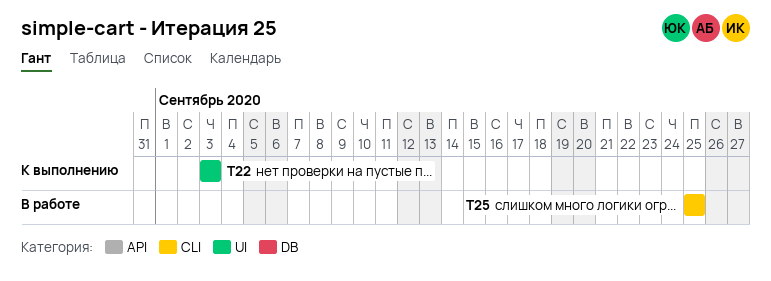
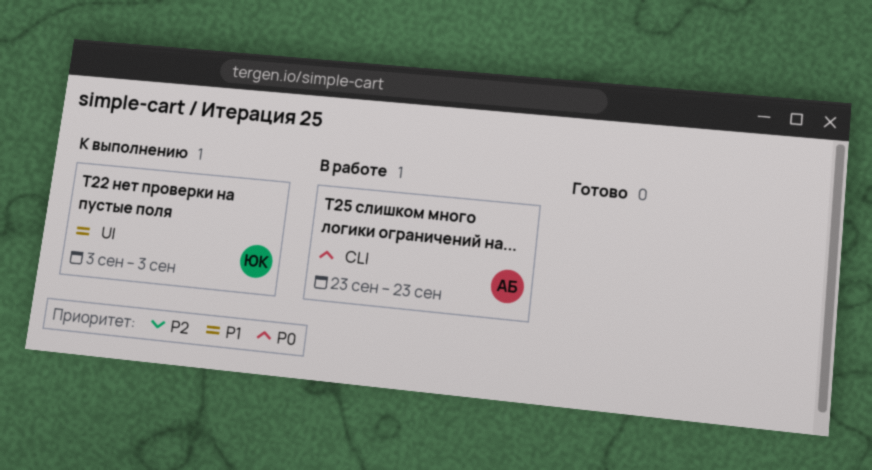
T25, start: Sep 25 -> Sep 23
T25, due: Sep 25 -> Sep 23

